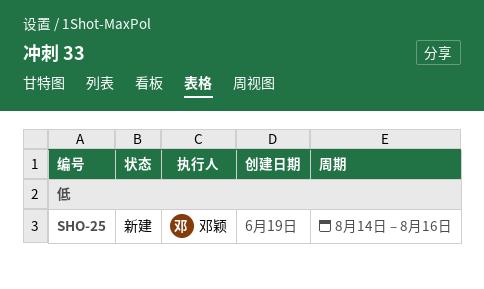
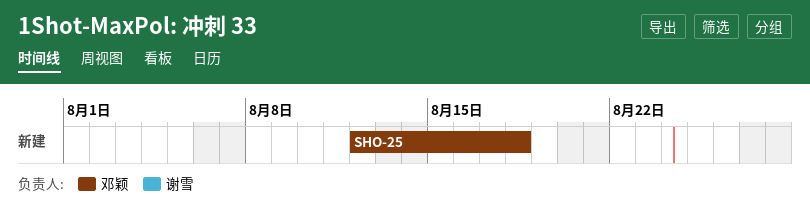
SHO-25, start: Aug 14 -> Aug 12
SHO-25, due: Aug 16 -> Aug 18

